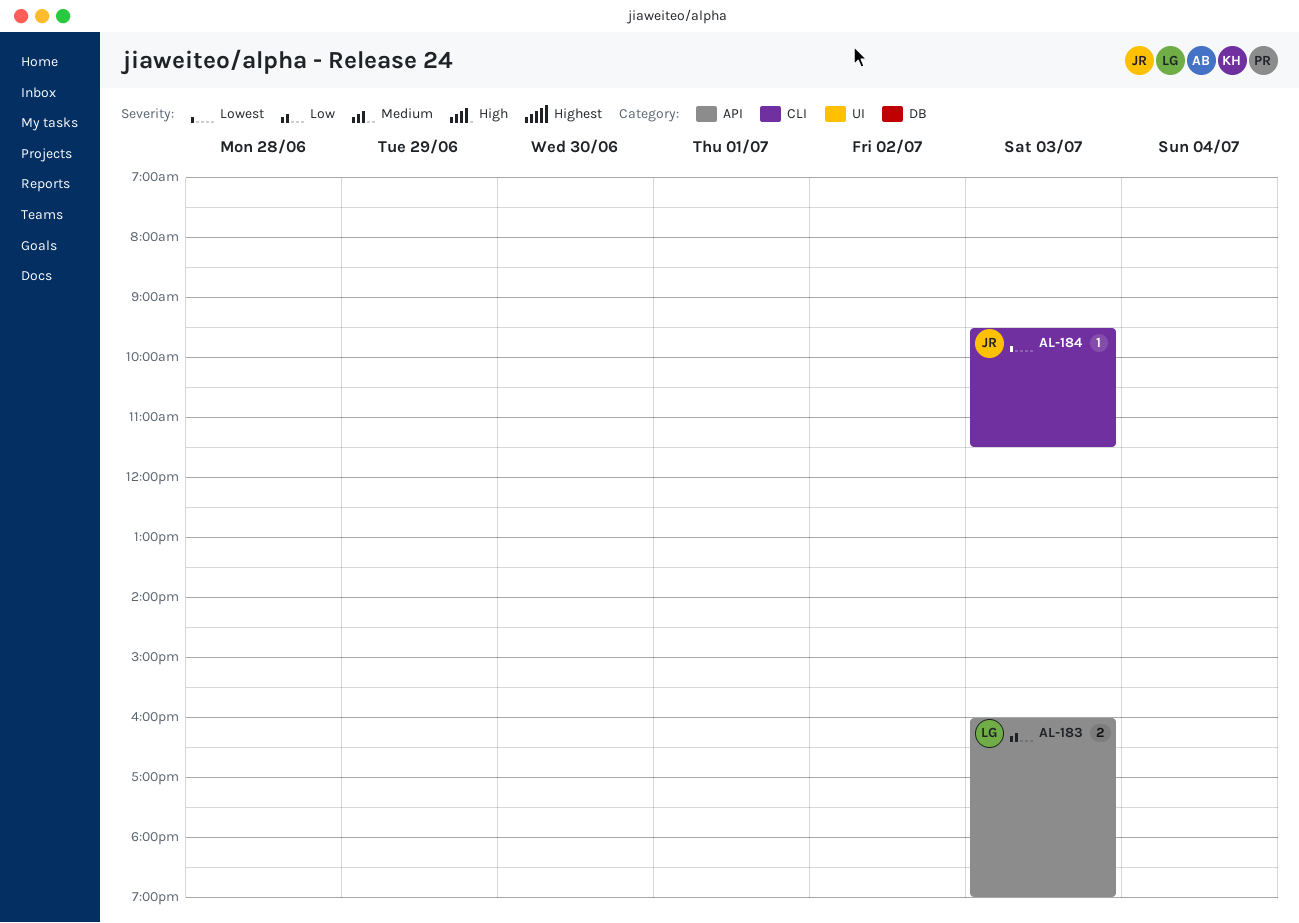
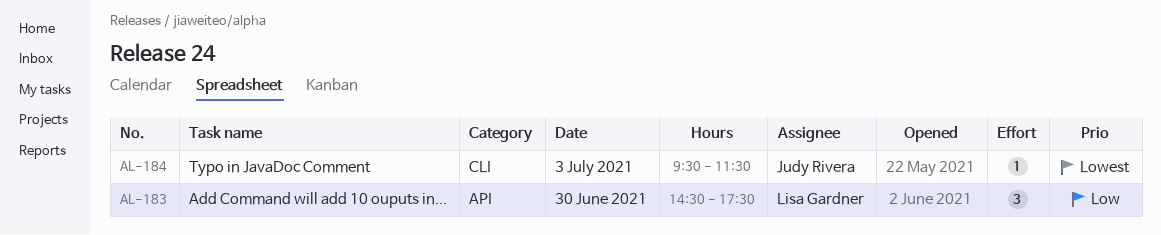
AL-183, estimate: 2 -> 3
AL-183, day: Jul 3 -> Jun 30
AL-183, begins: 16:00 -> 14:30
AL-183, ends: 19:00 -> 17:30

